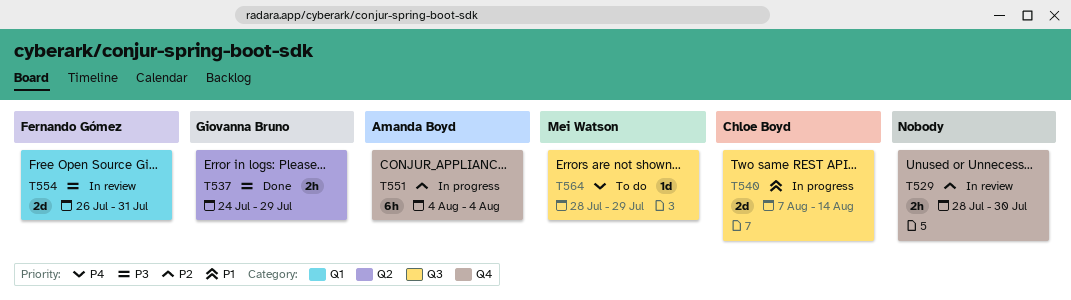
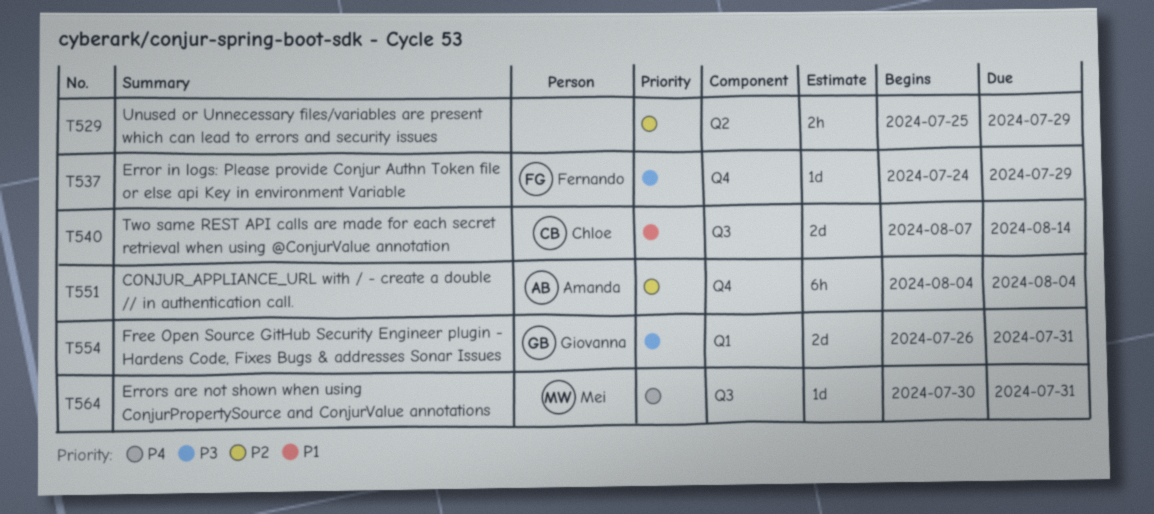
T529, label: Q4 -> Q2
T529, start: Jul 28 -> Jul 25
T529, due: Jul 30 -> Jul 29
T537, owner: Giovanna Bruno -> Fernando Gómez
T537, label: Q2 -> Q4
T537, estimate: 2h -> 1d
T554, owner: Fernando Gómez -> Giovanna Bruno
T564, start: Jul 28 -> Jul 30
T564, due: Jul 29 -> Jul 31

